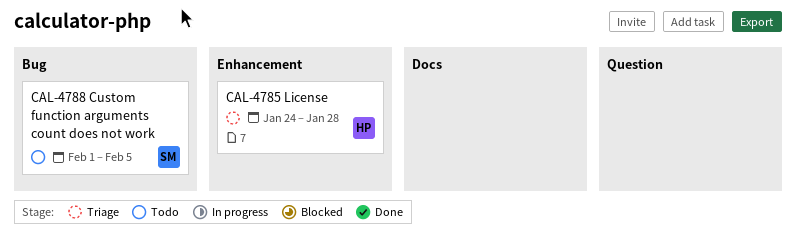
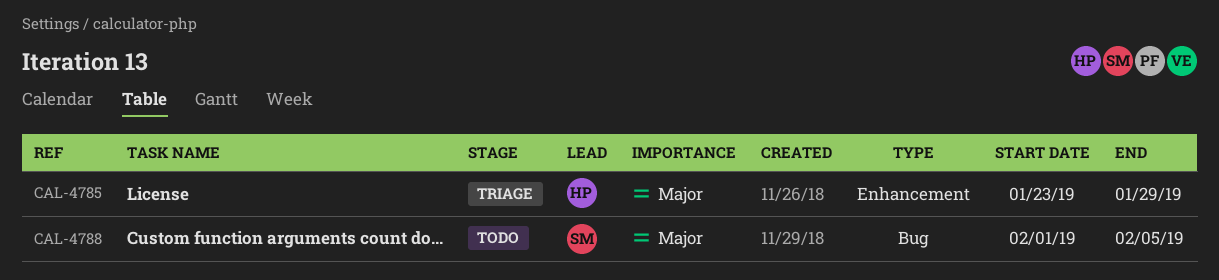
CAL-4785, start: Jan 24 -> Jan 23
CAL-4785, due: Jan 28 -> Jan 29

